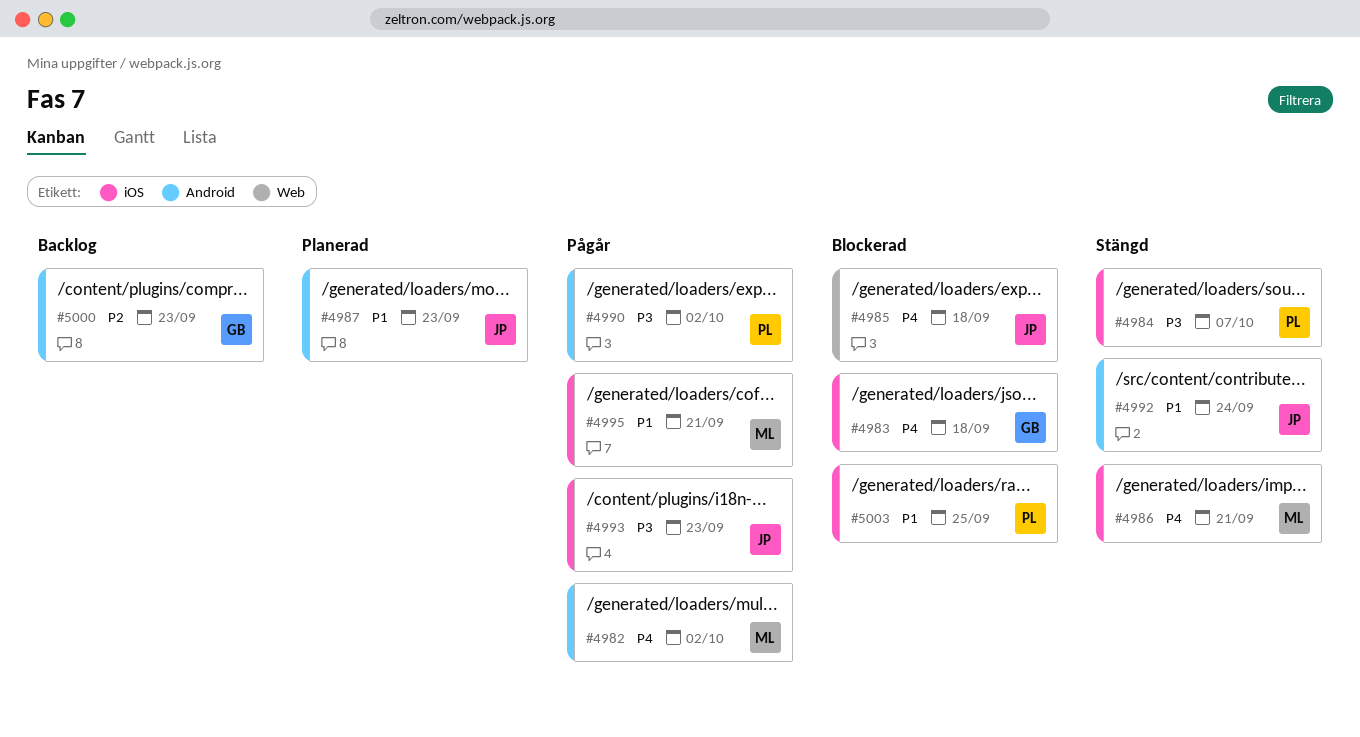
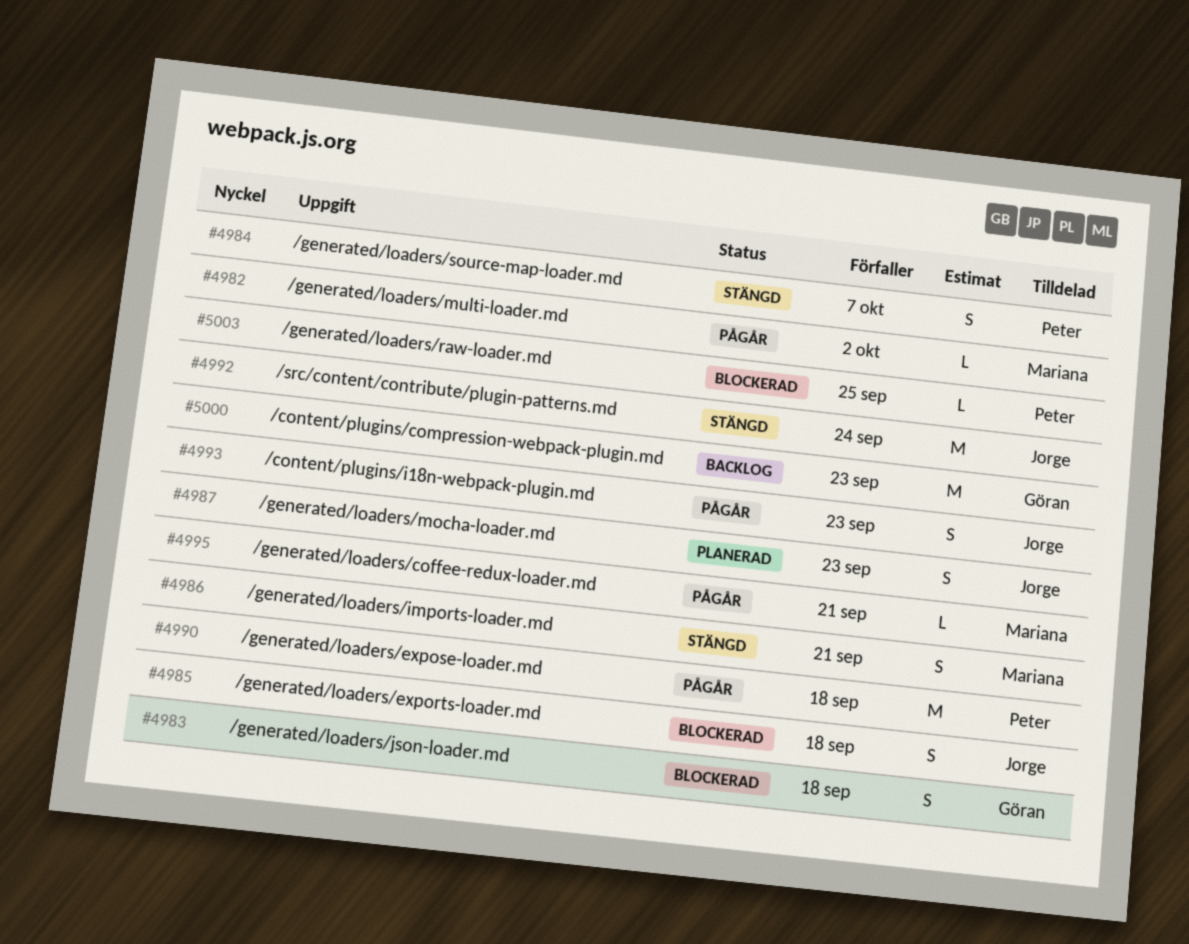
#4990, due: Oct 2 -> Sep 18

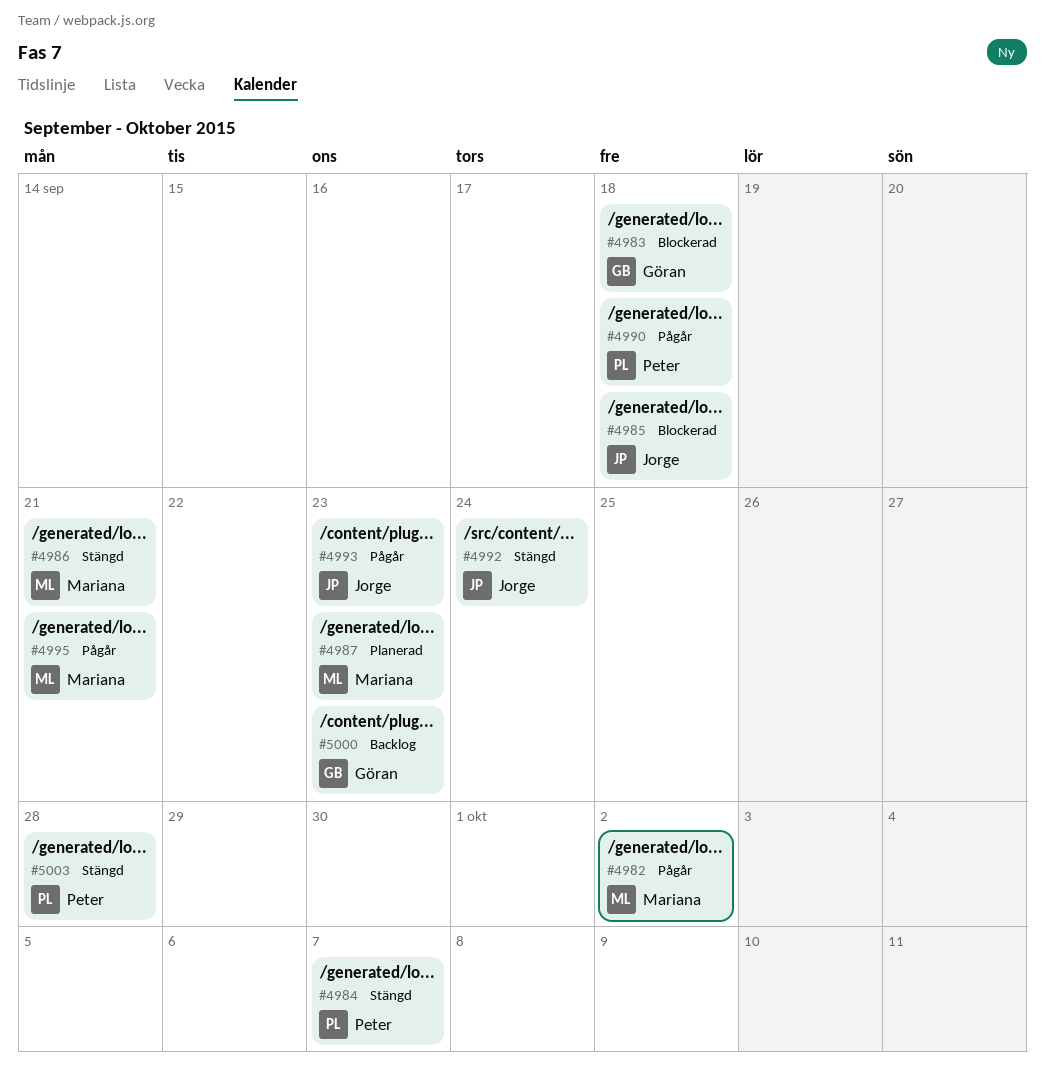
#4987, owner: Jorge -> Mariana
#5003, status: Blockerad -> Stängd
#5003, due: Sep 25 -> Sep 28

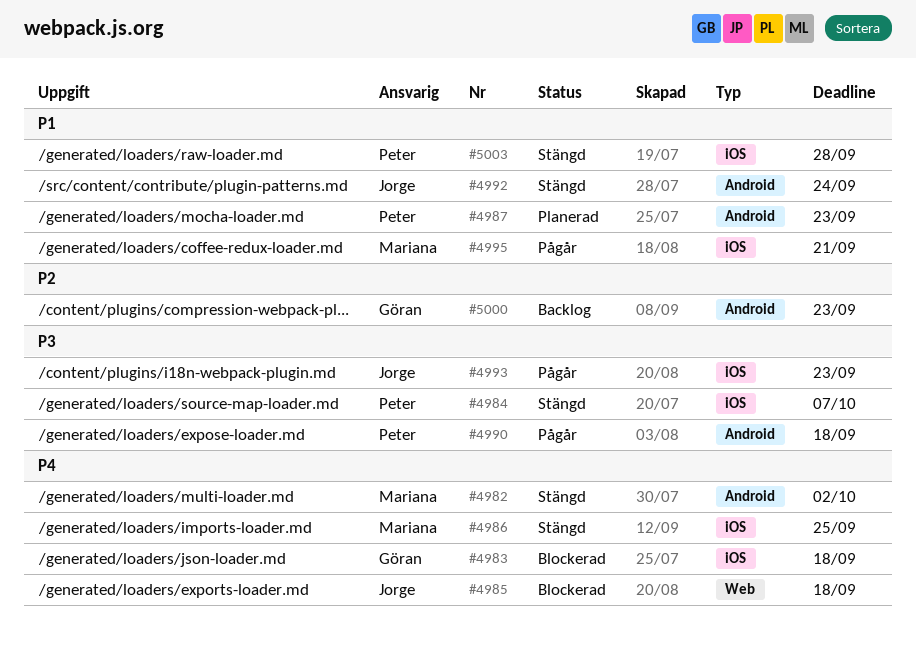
#4982, status: Pågår -> Stängd
#4986, due: Sep 21 -> Sep 25
#4987, owner: Mariana -> Peter

